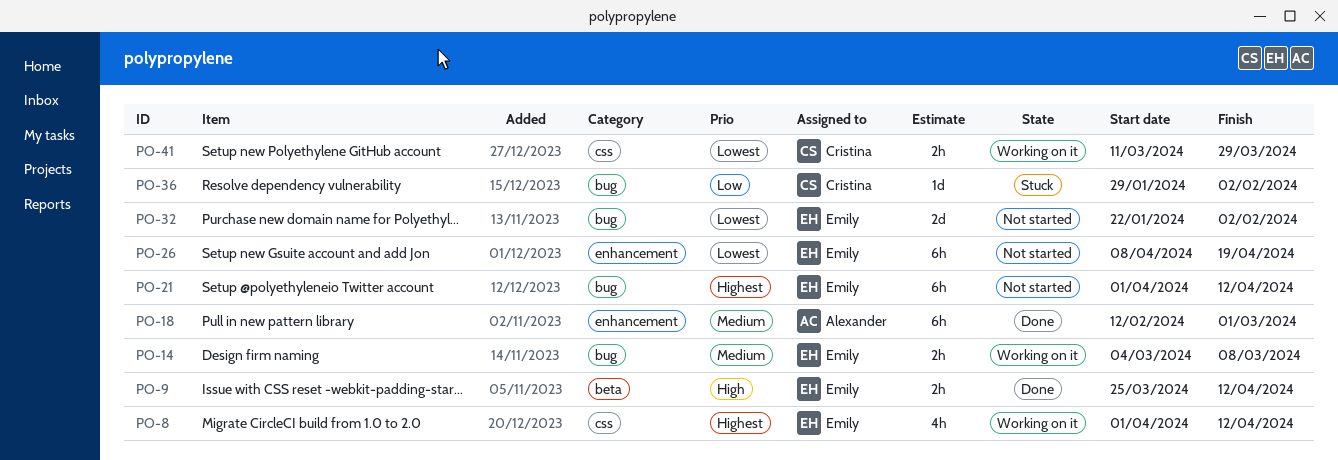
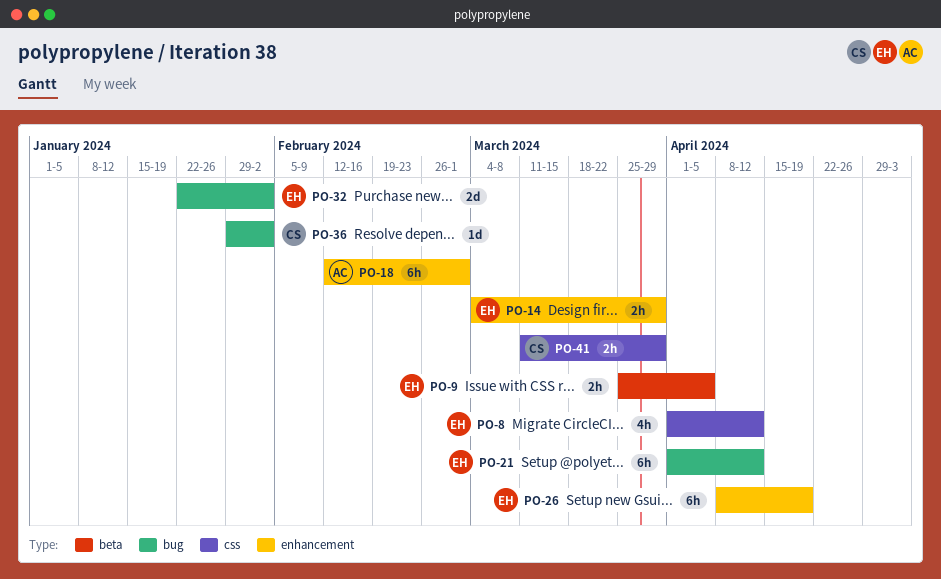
PO-9, due: Apr 12 -> Apr 5
PO-14, label: bug -> enhancement
PO-14, due: Mar 8 -> Mar 29

